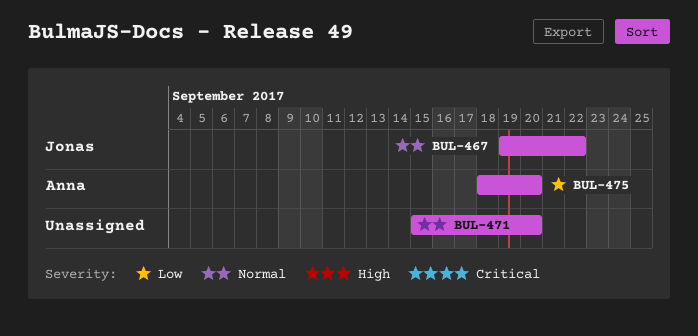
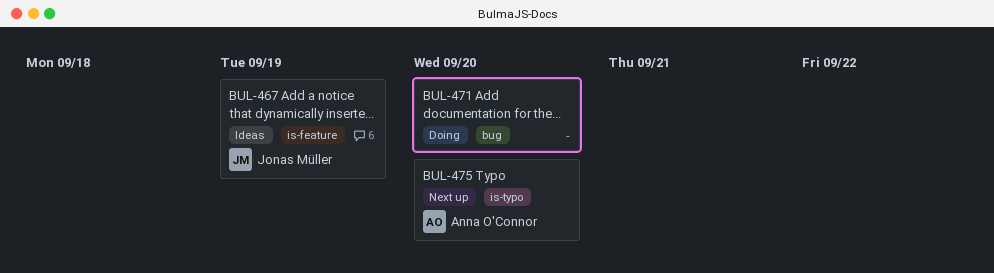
BUL-467, due: Sep 22 -> Sep 19

